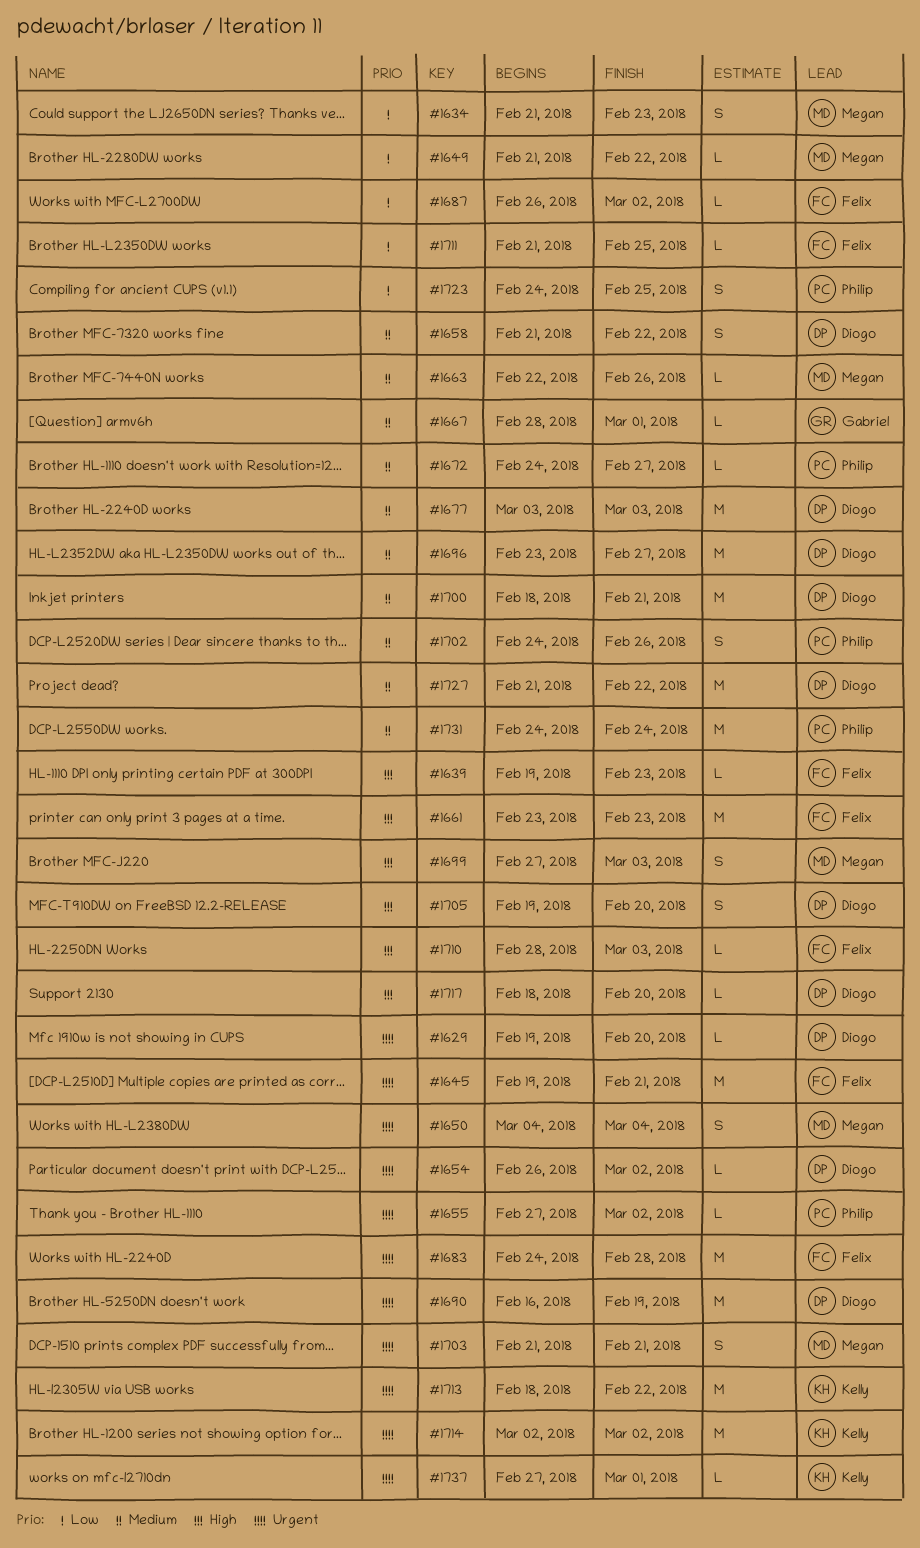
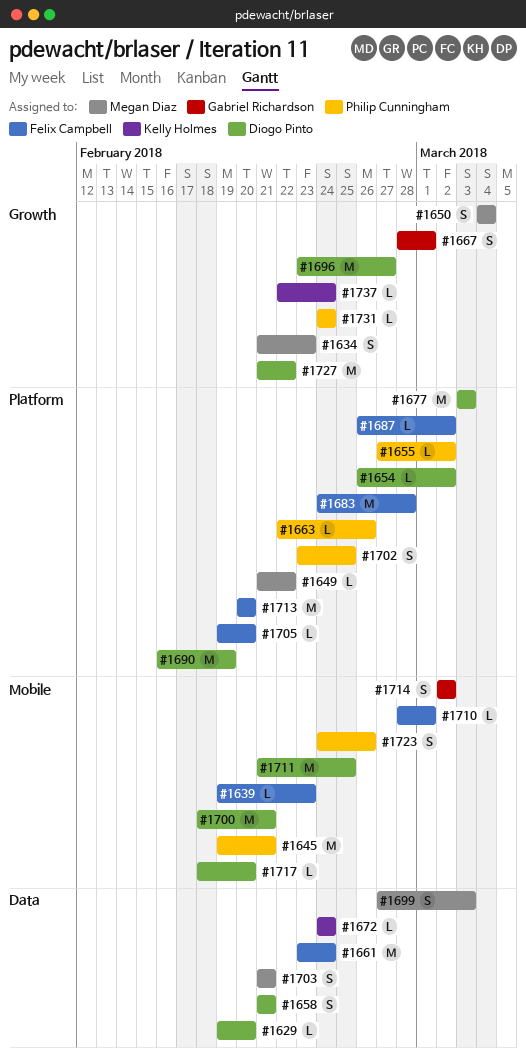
#1645, owner: Felix Campbell -> Philip Cunningham
#1658, due: Feb 22 -> Feb 21
#1661, due: Feb 23 -> Feb 24
#1663, owner: Megan Diaz -> Philip Cunningham
#1667, estimate: L -> S
#1672, owner: Philip Cunningham -> Kelly Holmes
#1672, due: Feb 27 -> Feb 24
#1702, start: Feb 24 -> Feb 23
#1702, due: Feb 26 -> Feb 25
#1705, owner: Diogo Pinto -> Felix Campbell
#1705, estimate: S -> L
#1710, due: Mar 3 -> Mar 1
#1711, owner: Felix Campbell -> Diogo Pinto
#1711, estimate: L -> M
#1713, owner: Kelly Holmes -> Felix Campbell
#1713, start: Feb 18 -> Feb 20
#1713, due: Feb 22 -> Feb 20
#1714, owner: Kelly Holmes -> Gabriel Richardson
#1714, estimate: M -> S
#1723, due: Feb 25 -> Feb 26
#1731, estimate: M -> L
#1737, start: Feb 27 -> Feb 22
#1737, due: Mar 1 -> Feb 24

